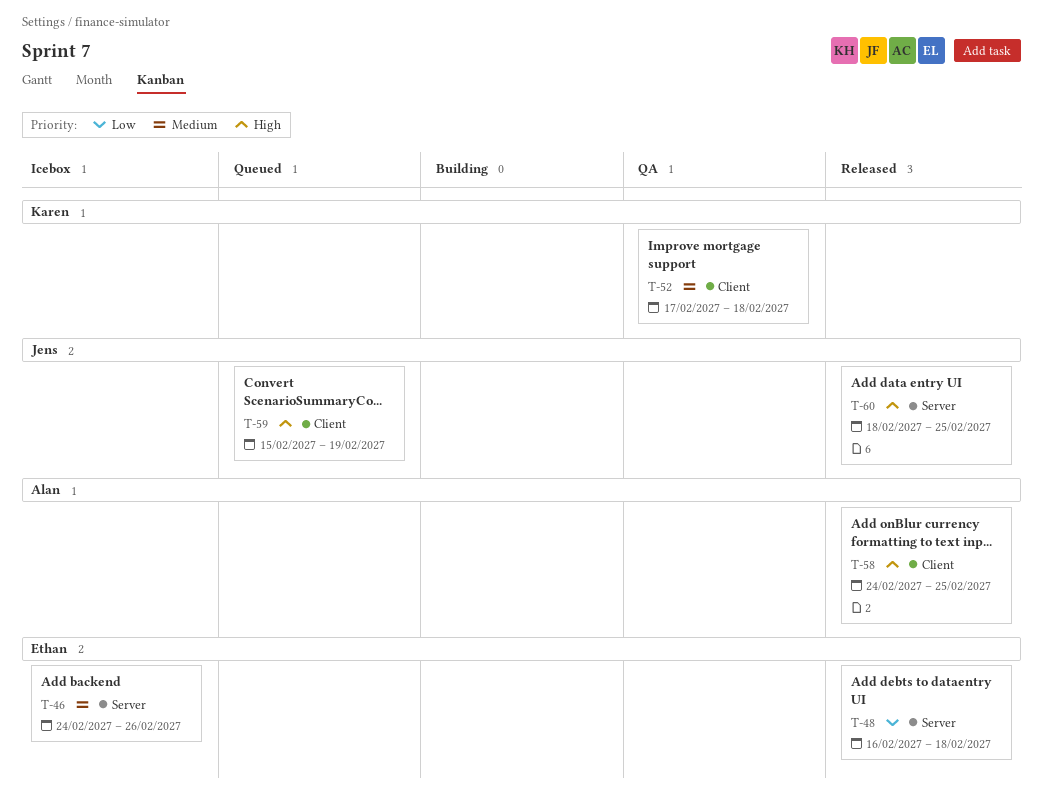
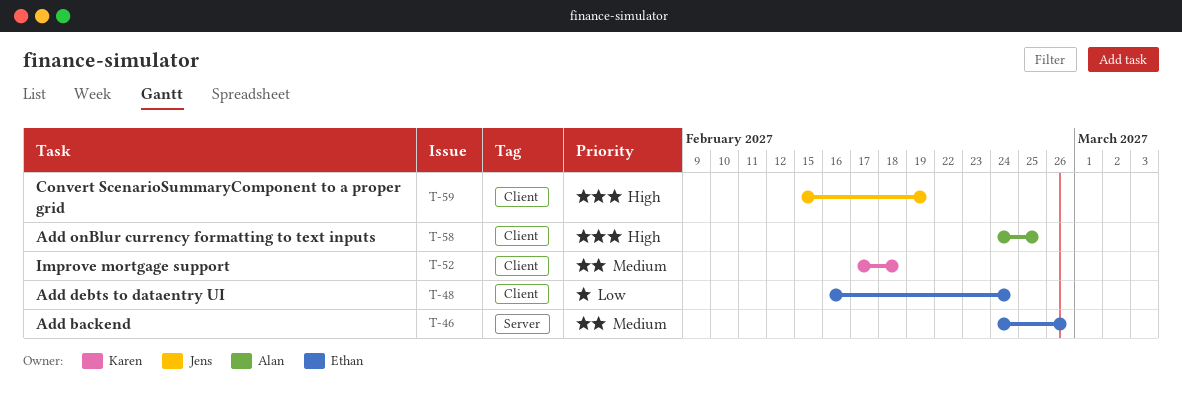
T-48, label: Server -> Client
T-48, due: Feb 18 -> Feb 24
T-60: present -> none

